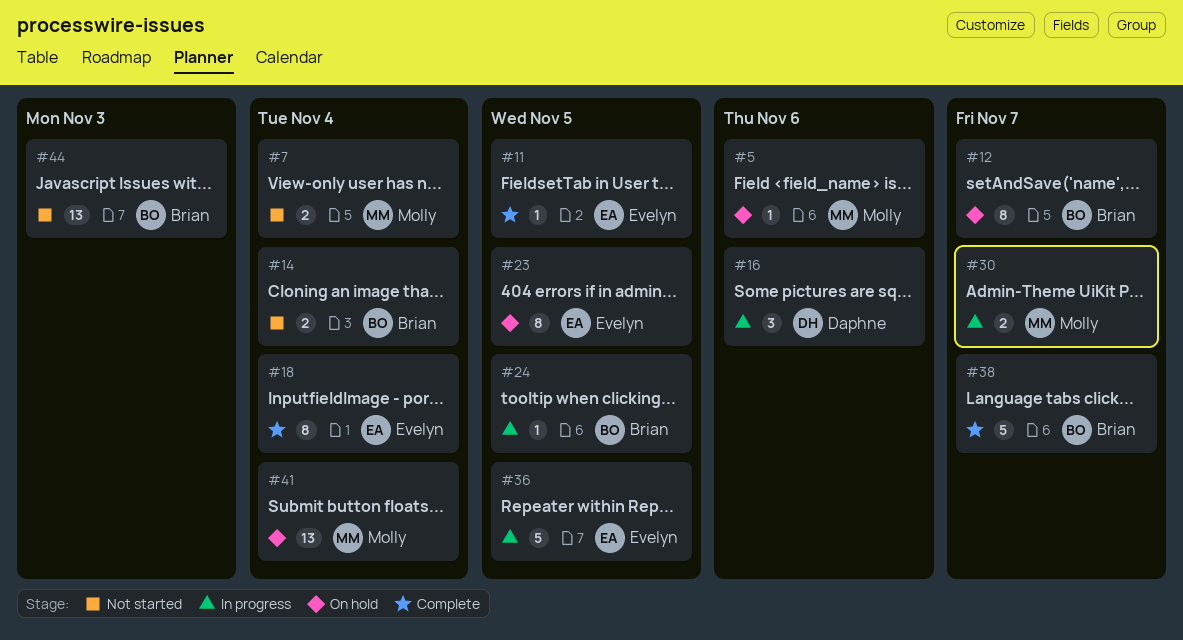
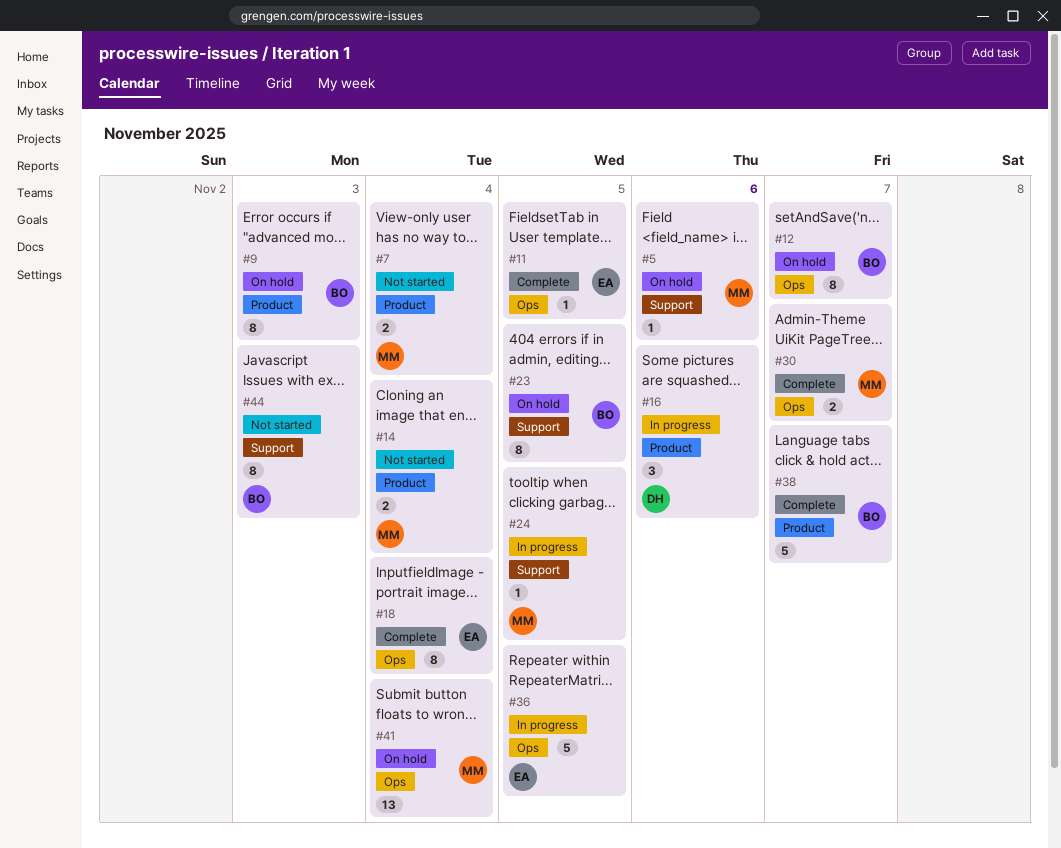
#9: none -> present
#14, owner: Brian -> Molly
#23, owner: Evelyn -> Brian
#24, owner: Brian -> Molly
#30, status: In progress -> Complete
#44, estimate: 13 -> 8

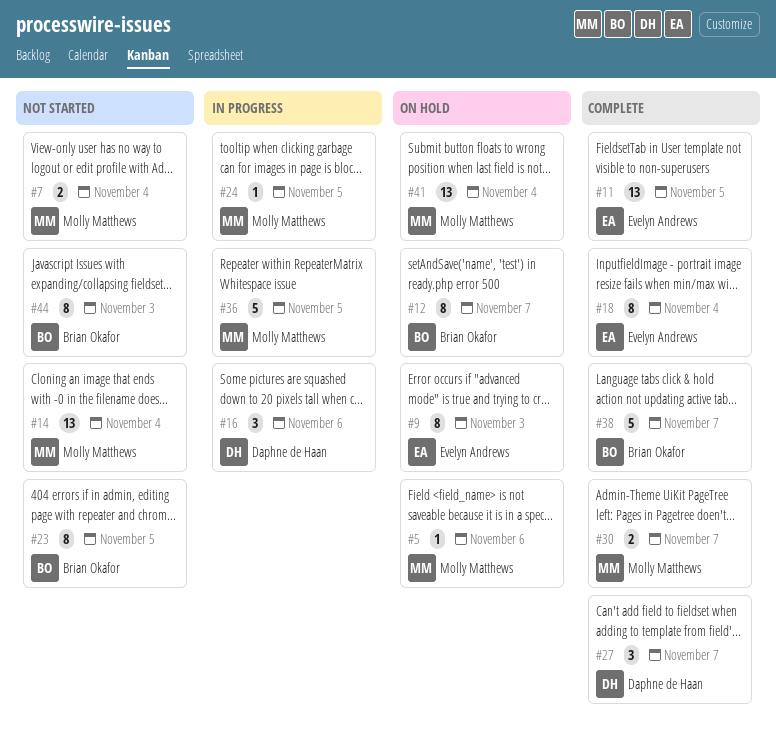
#9, owner: Brian Okafor -> Evelyn Andrews
#11, estimate: 1 -> 13
#14, estimate: 2 -> 13
#23, status: On hold -> Not started
#27: none -> present
#36, owner: Evelyn Andrews -> Molly Matthews

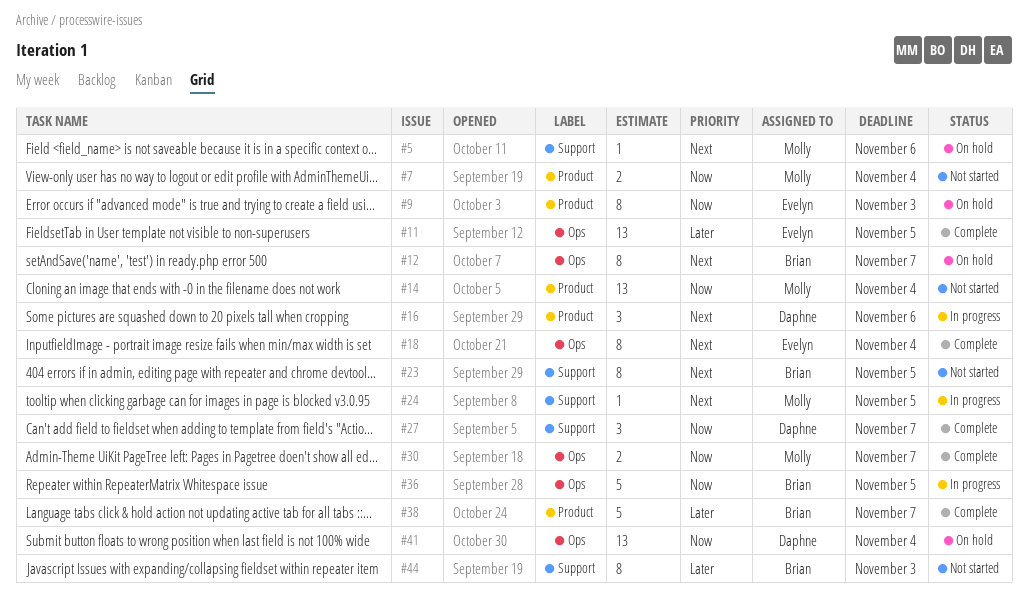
#36, owner: Molly Matthews -> Brian Okafor
#41, owner: Molly Matthews -> Daphne de Haan

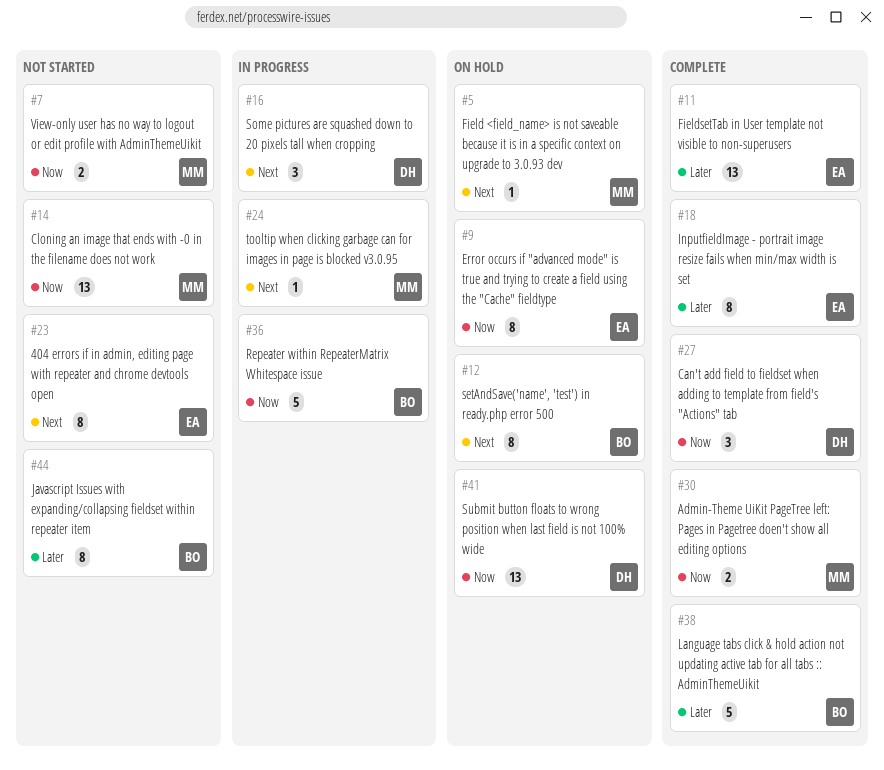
#18, priority: Next -> Later
#23, owner: Brian -> Evelyn

